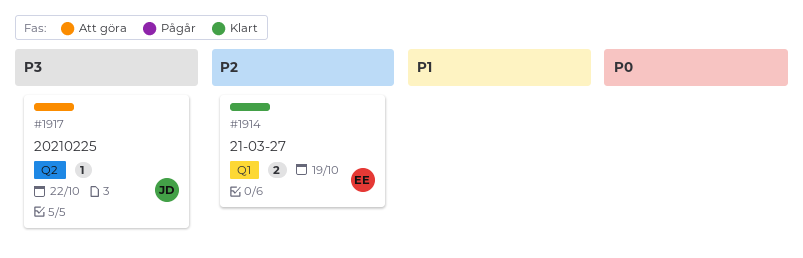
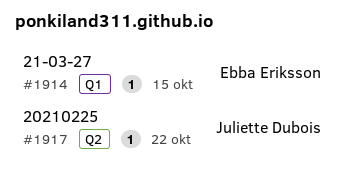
#1914, estimate: 2 -> 1
#1914, due: Oct 19 -> Oct 15

